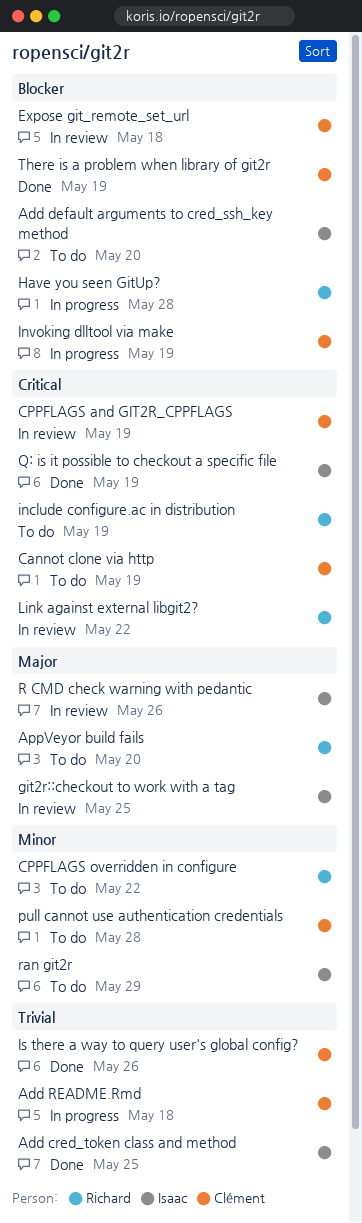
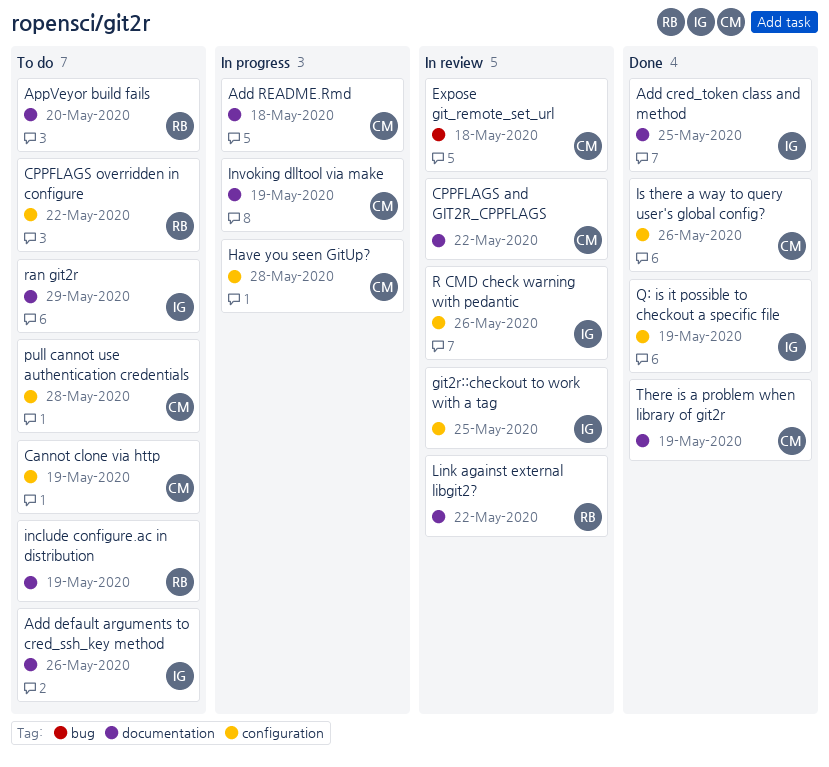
Add default arguments to cred_ssh_key method, due: May 20 -> May 26
CPPFLAGS and GIT2R_CPPFLAGS, due: May 19 -> May 22
Have you seen GitUp?, owner: Richard -> Clément

